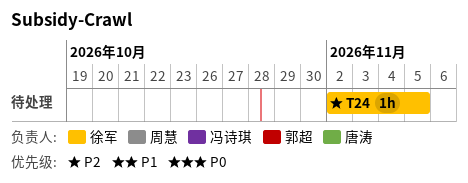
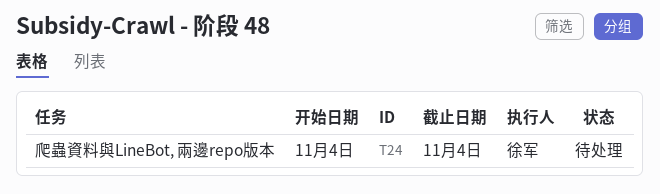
T24, start: Nov 2 -> Nov 4
T24, due: Nov 5 -> Nov 4

